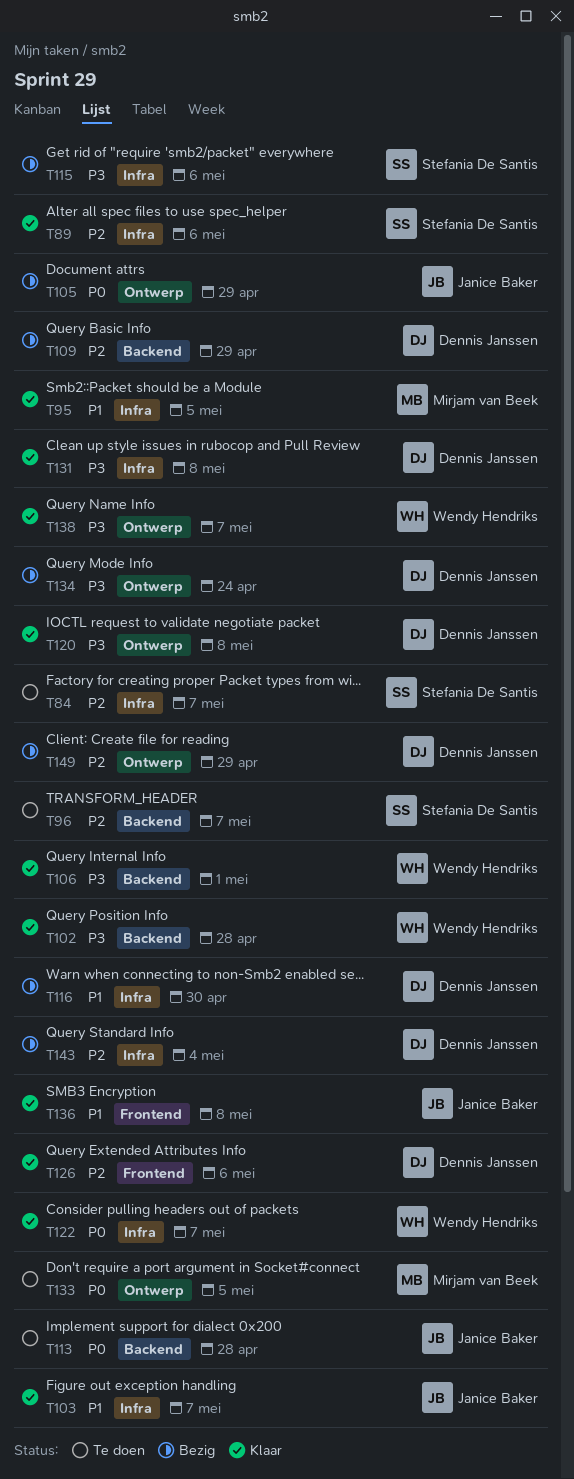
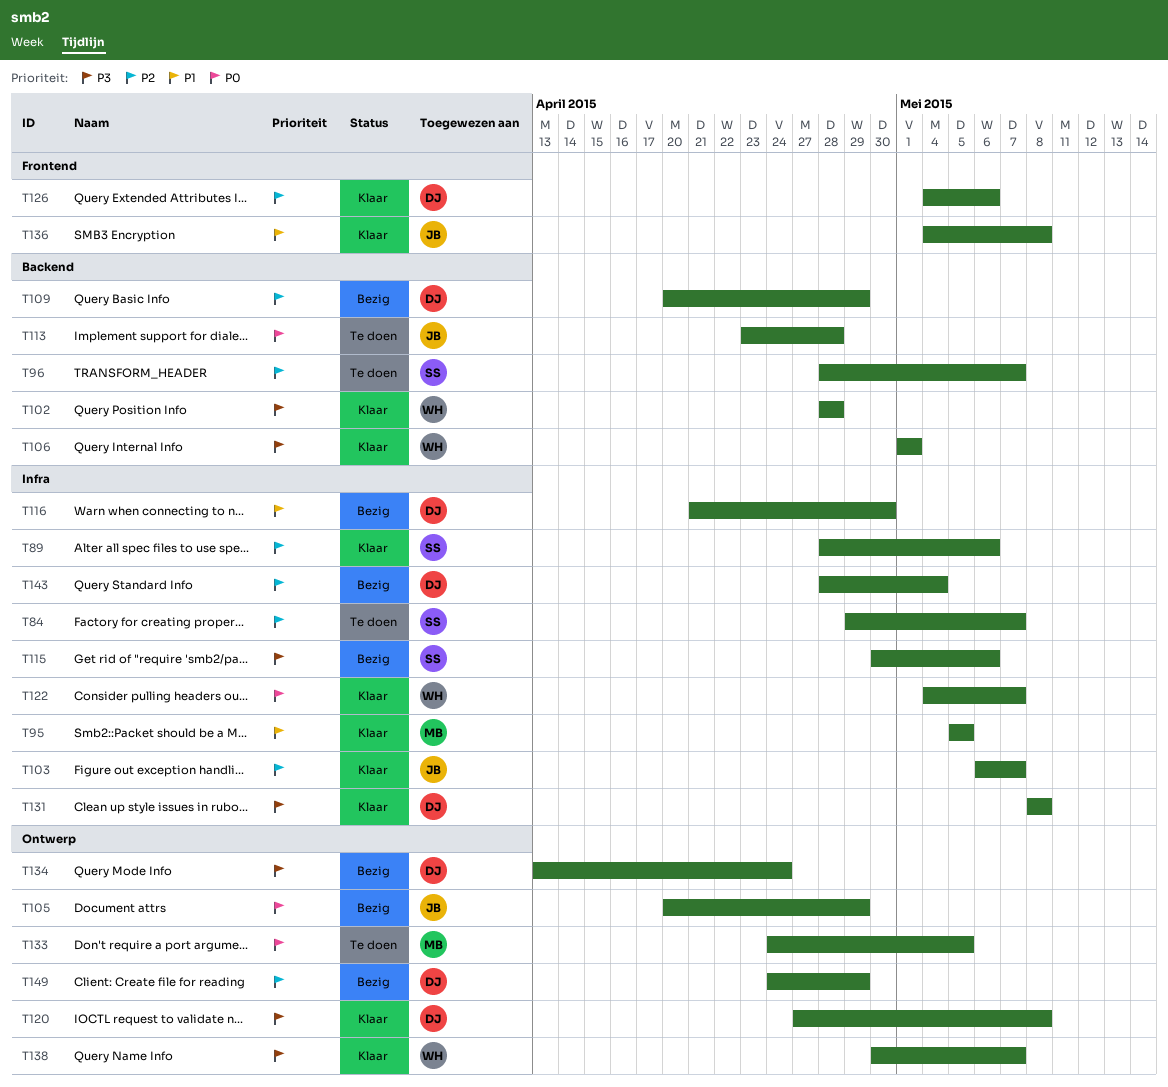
T103, priority: P1 -> P2

